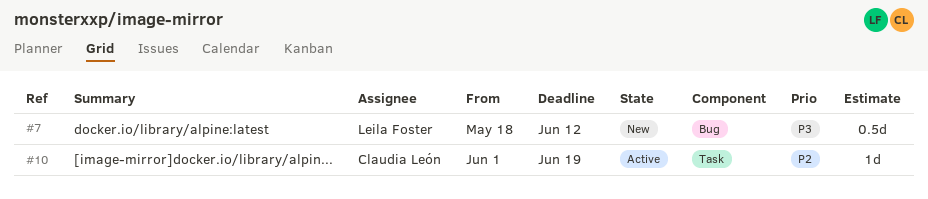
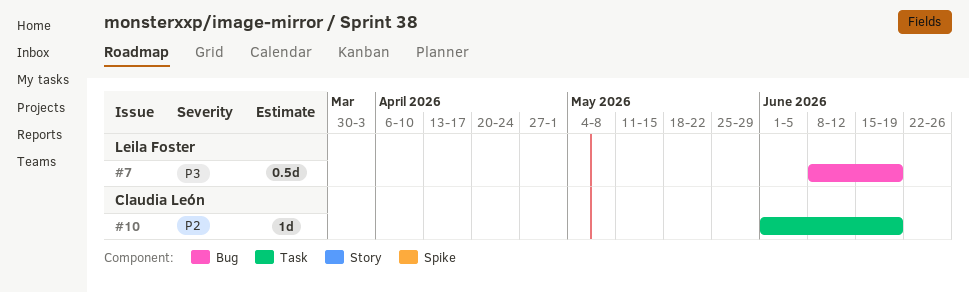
#7, start: May 18 -> Jun 8
#7, due: Jun 12 -> Jun 19

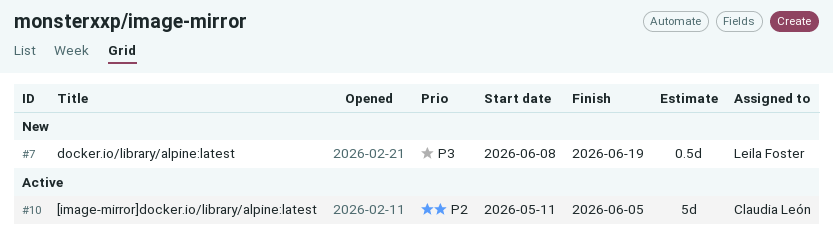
#10, estimate: 1d -> 5d
#10, start: Jun 1 -> May 11
#10, due: Jun 19 -> Jun 5

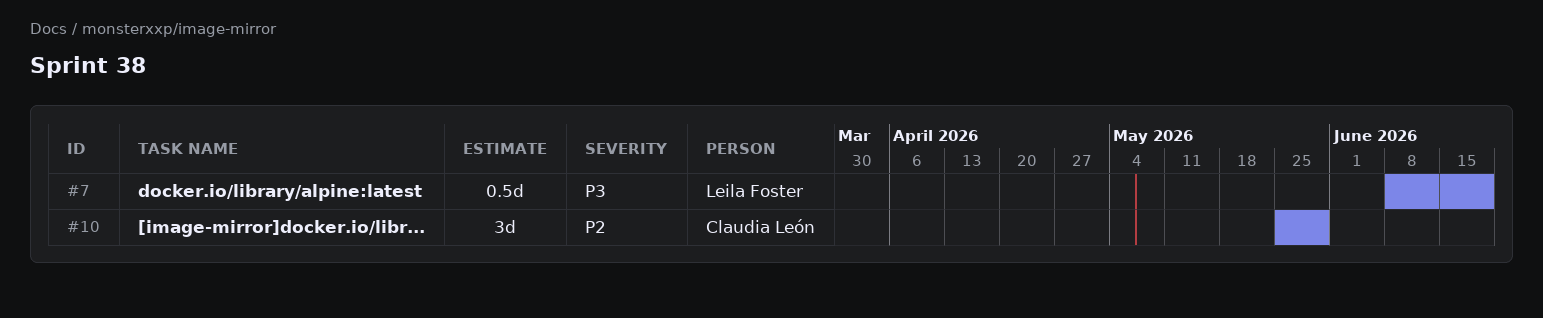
#10, estimate: 5d -> 3d
#10, start: May 11 -> May 25
#10, due: Jun 5 -> May 29

